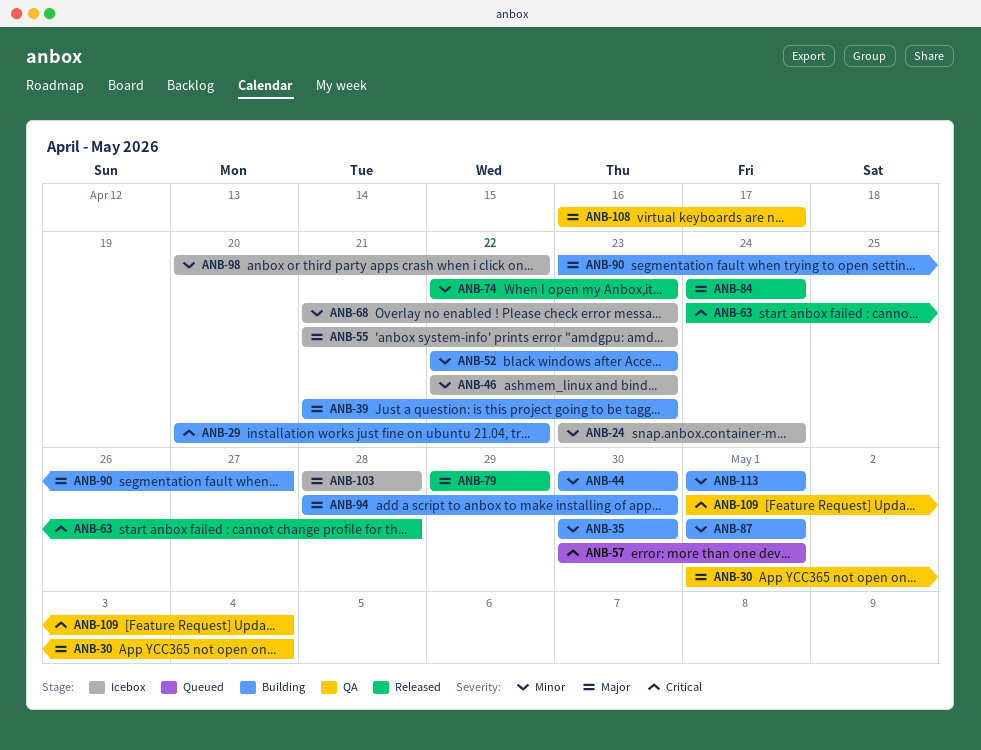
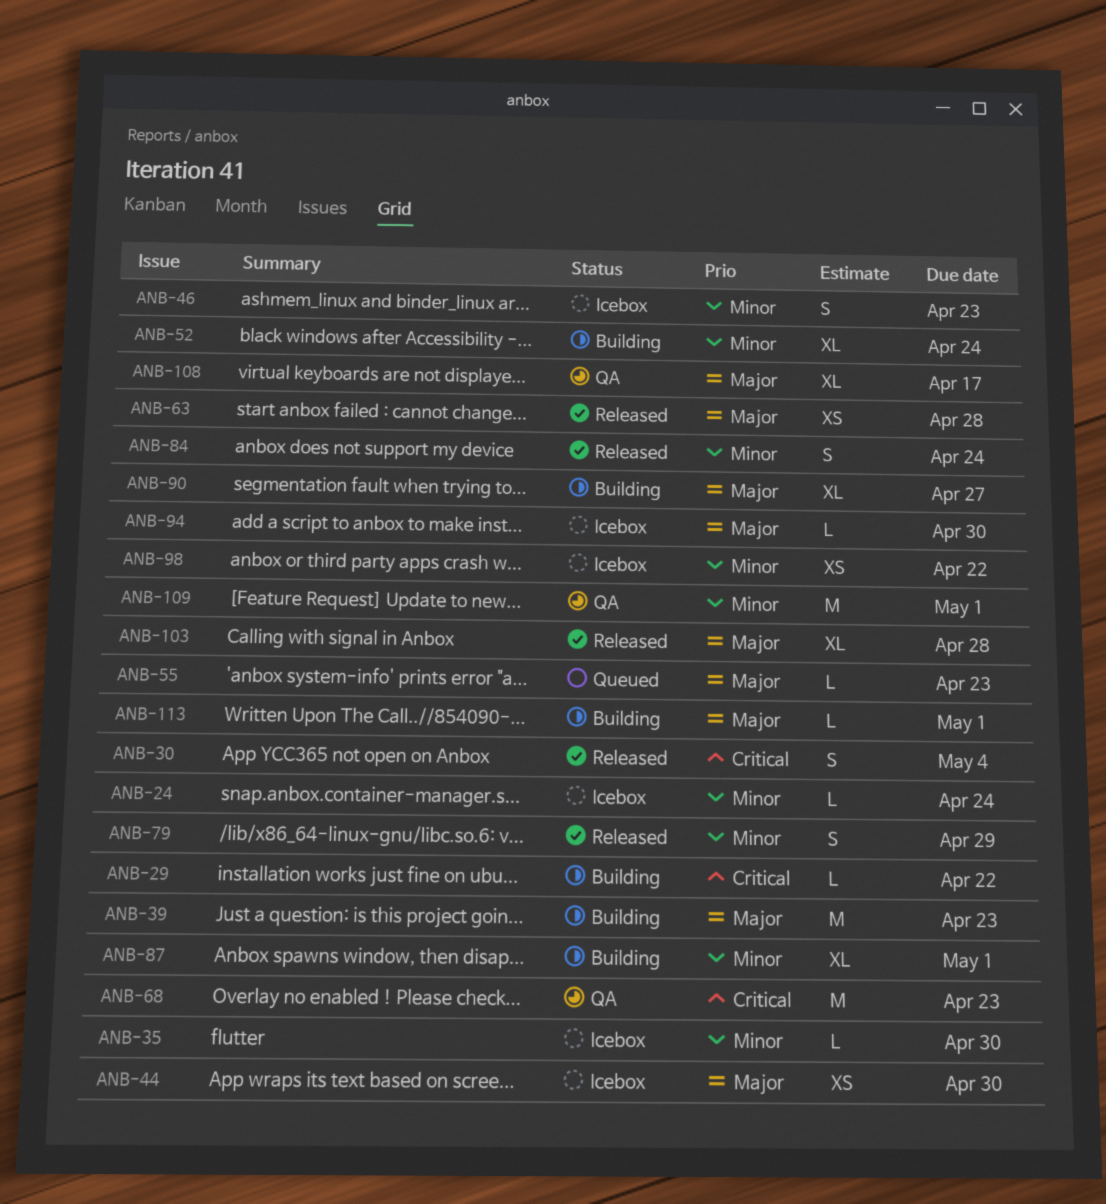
ANB-30, status: QA -> Released
ANB-30, priority: Major -> Critical
ANB-35, status: Building -> Icebox
ANB-44, status: Building -> Icebox
ANB-44, priority: Minor -> Major
ANB-52, due: Apr 23 -> Apr 24
ANB-55, status: Icebox -> Queued
ANB-57: present -> none
ANB-63, priority: Critical -> Major
ANB-68, status: Icebox -> QA
ANB-68, priority: Minor -> Critical
ANB-74: present -> none
ANB-79, priority: Major -> Minor
ANB-84, priority: Major -> Minor
ANB-94, status: Building -> Icebox
ANB-103, status: Icebox -> Released
ANB-109, priority: Critical -> Minor
ANB-109, due: May 4 -> May 1
ANB-113, priority: Minor -> Major

